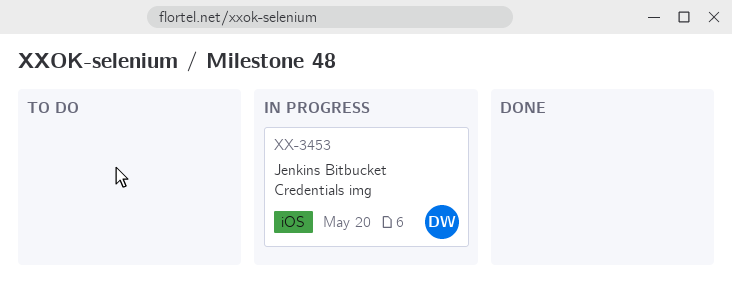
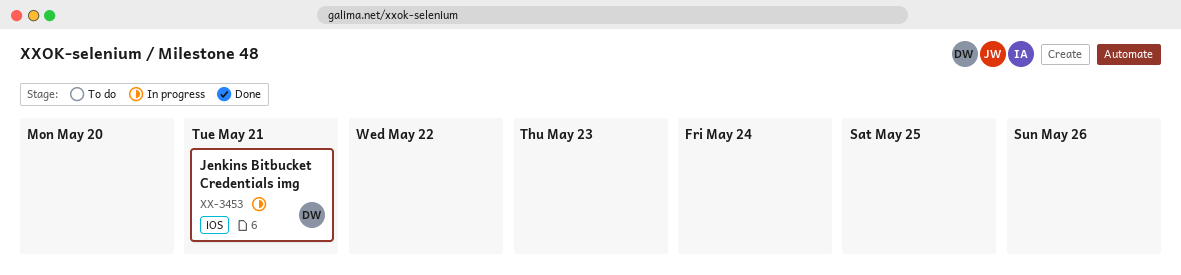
XX-3453, due: May 20 -> May 21

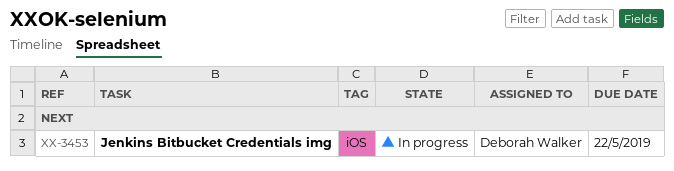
XX-3453, due: May 21 -> May 22

